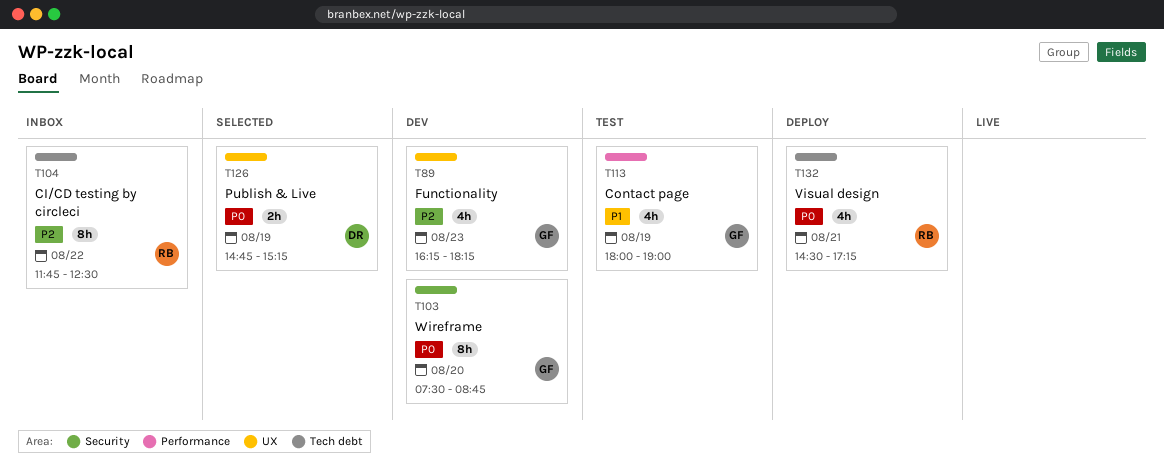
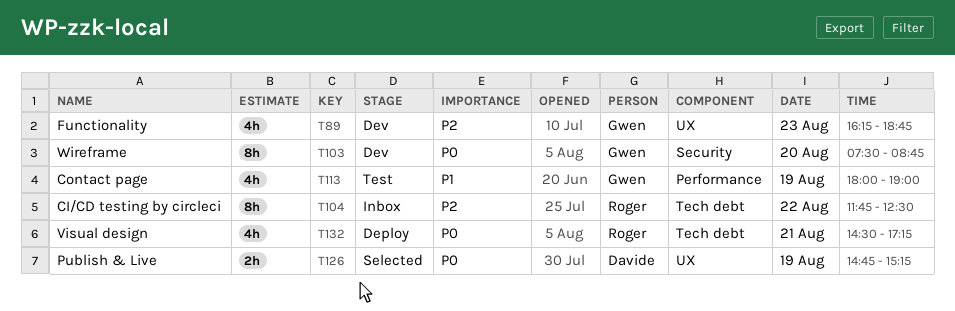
T89, ends: 18:15 -> 18:45

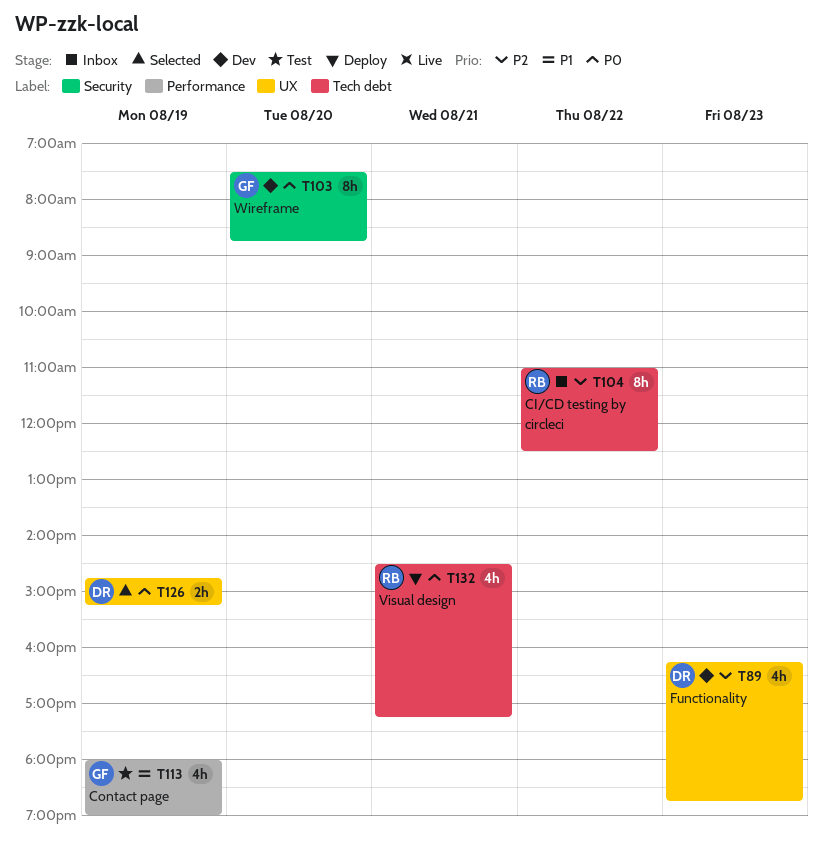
T89, owner: Gwen -> Davide
T104, begins: 11:45 -> 11:00

